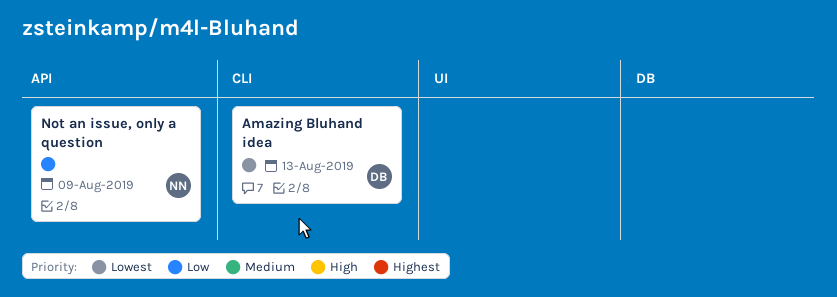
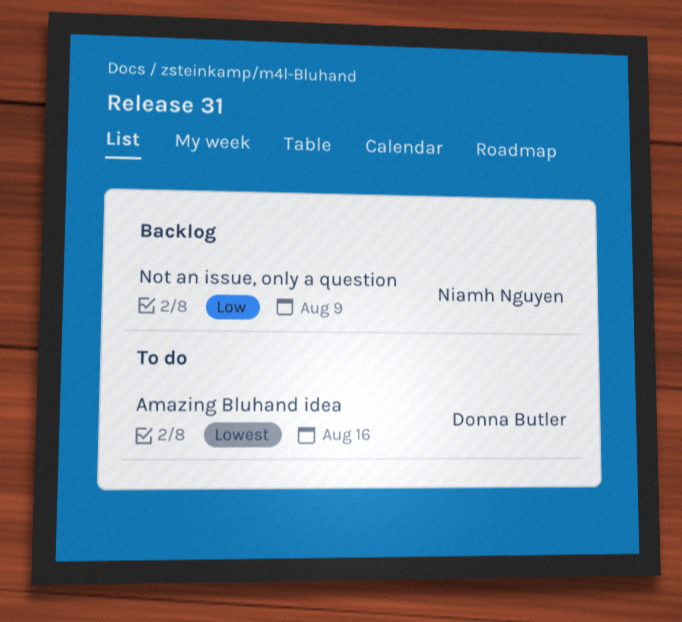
Amazing Bluhand idea, due: Aug 13 -> Aug 16

